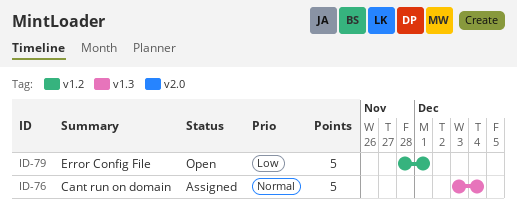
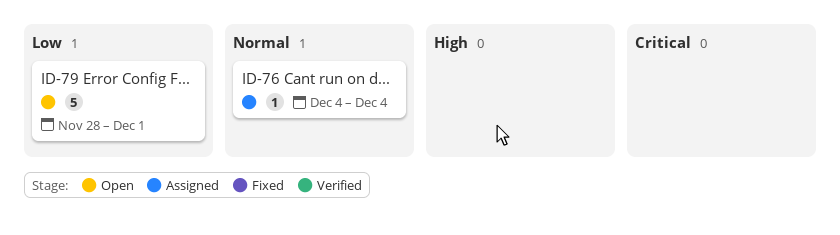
ID-76, estimate: 5 -> 1
ID-76, start: Dec 3 -> Dec 4

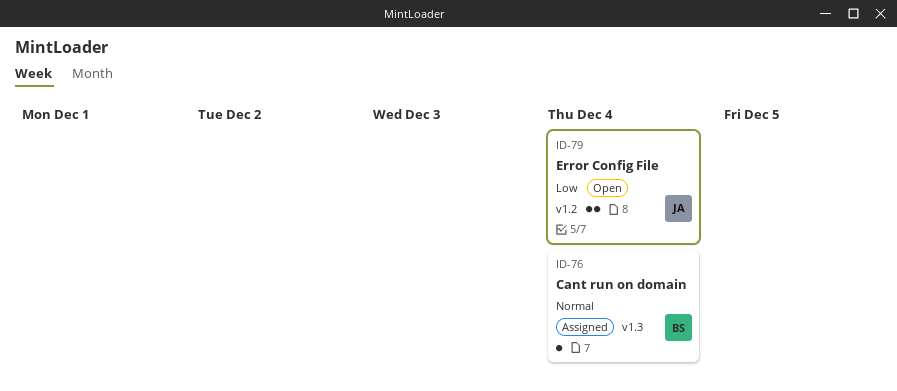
ID-79, estimate: 5 -> 2
ID-79, due: Dec 1 -> Dec 4

